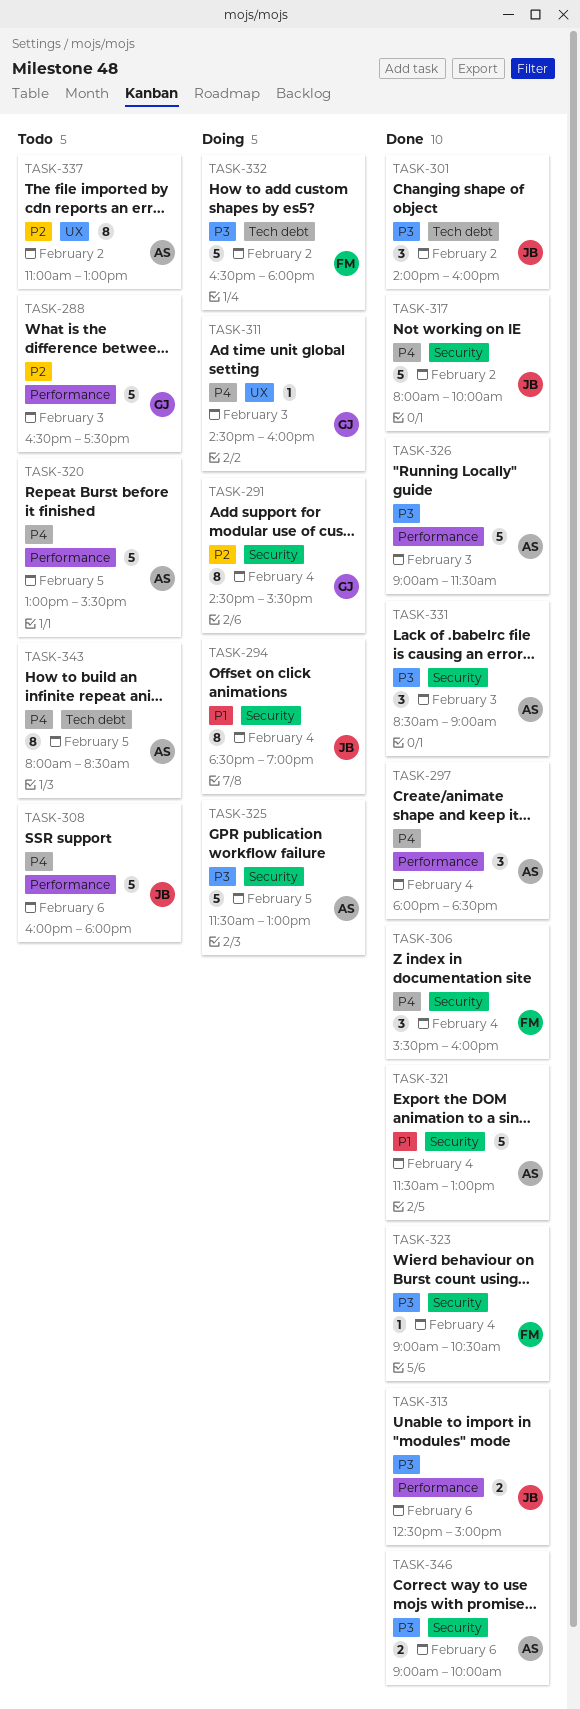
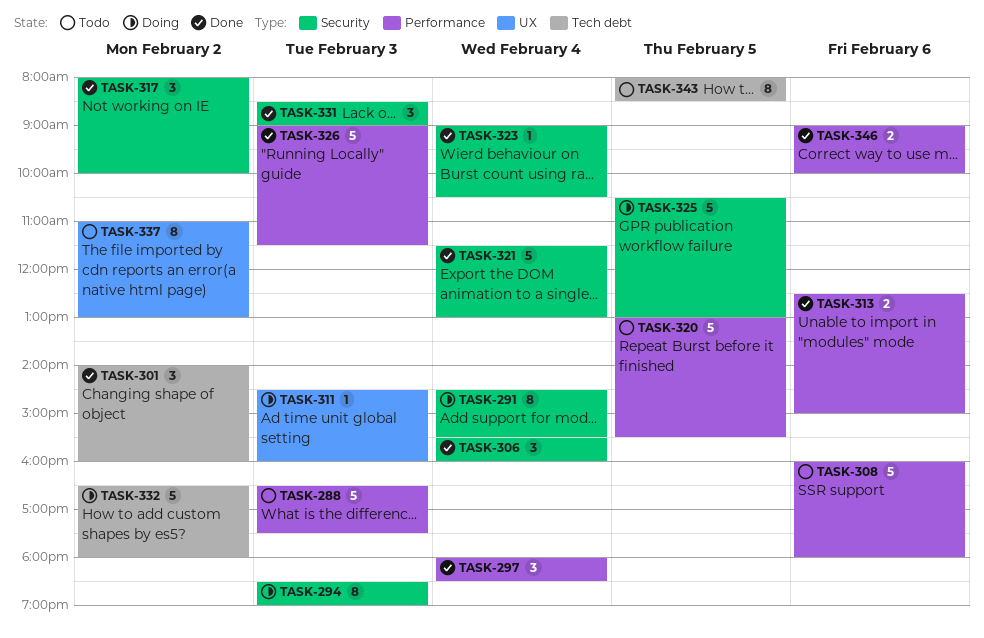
TASK-294, day: Feb 4 -> Feb 3
TASK-317, estimate: 5 -> 3
TASK-325, begins: 11:30 -> 10:30
TASK-346, label: Security -> Performance

